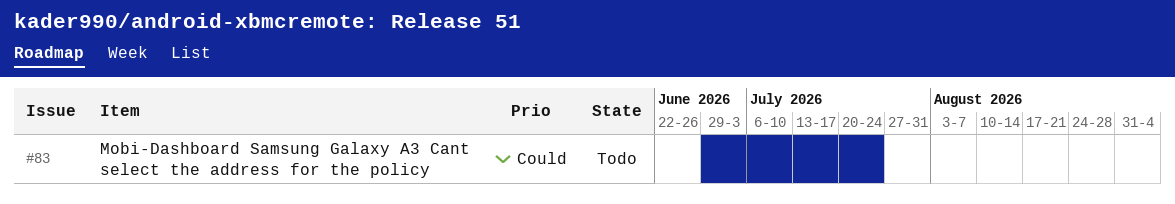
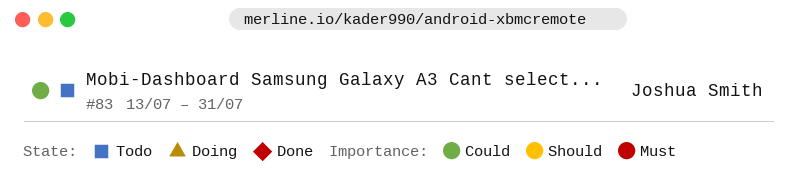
#83, start: Jun 29 -> Jul 13
#83, due: Jul 24 -> Jul 31

